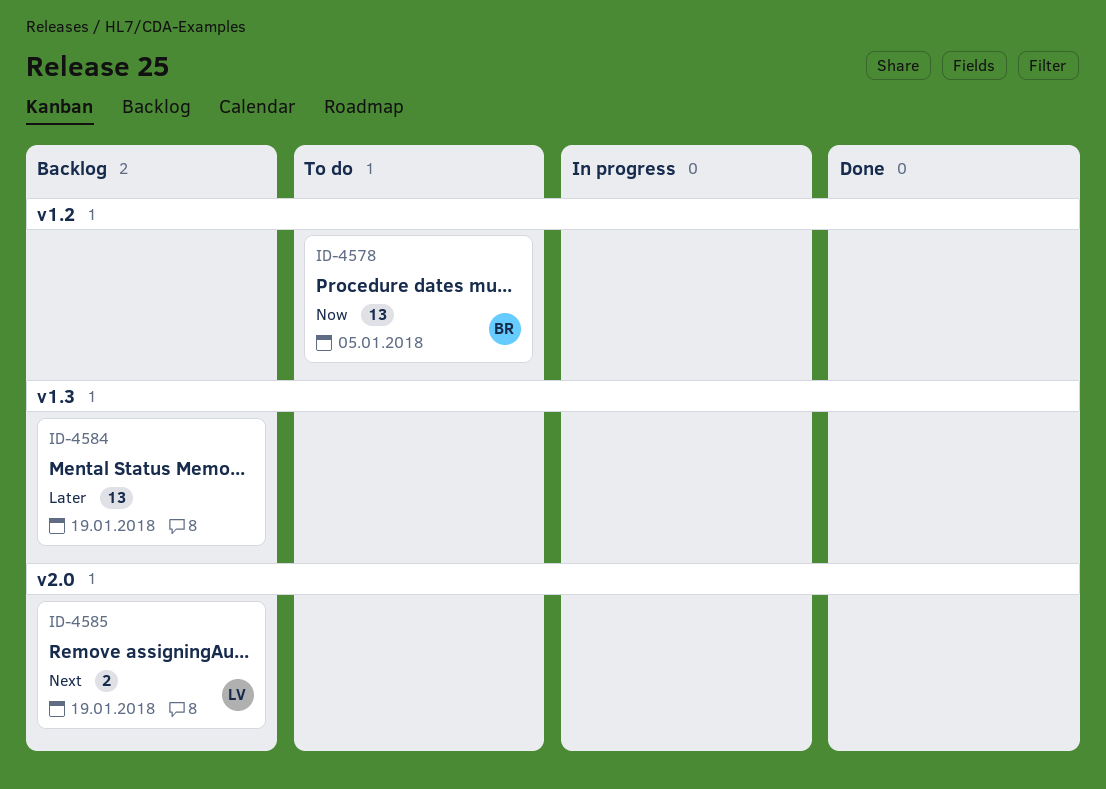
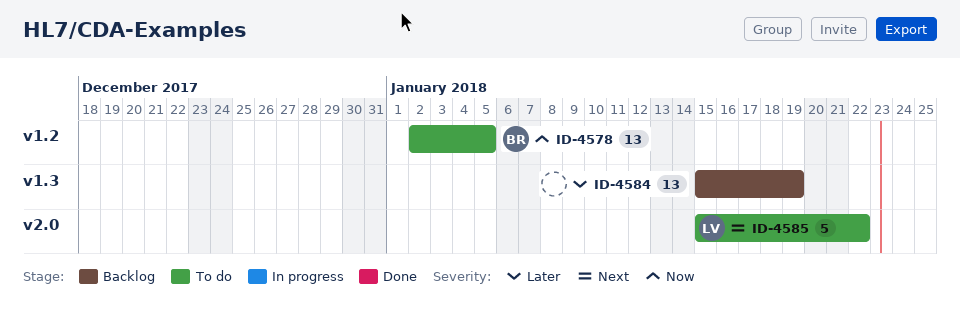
ID-4585, status: Backlog -> To do
ID-4585, estimate: 2 -> 5
ID-4585, due: Jan 19 -> Jan 22

